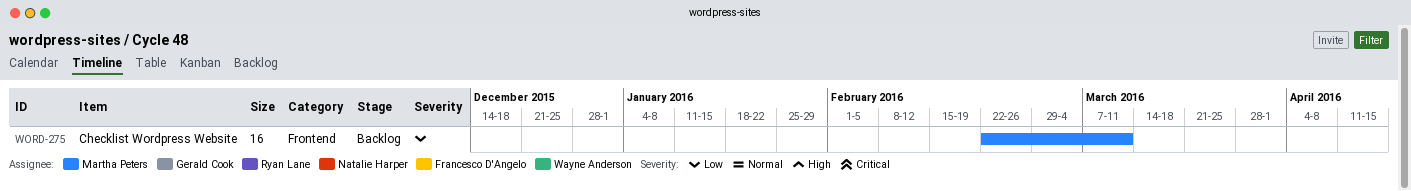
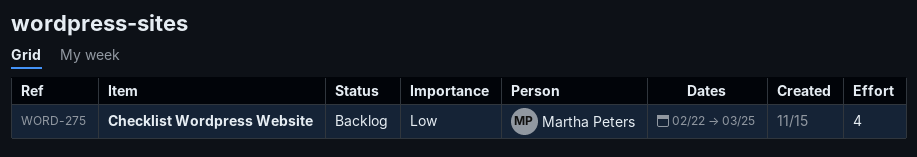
WORD-275, estimate: 16 -> 4
WORD-275, due: Mar 11 -> Mar 25

